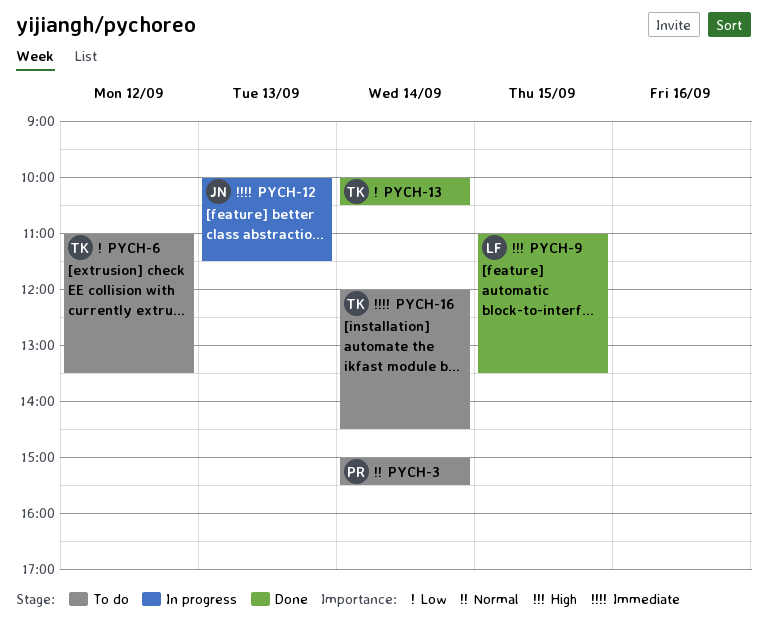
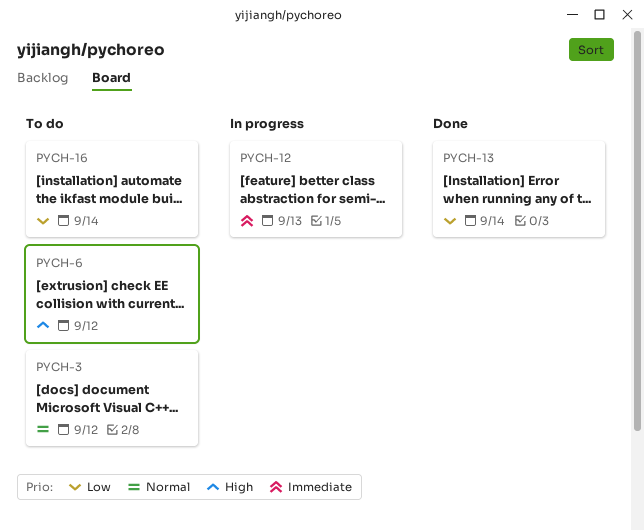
PYCH-3, day: Sep 14 -> Sep 12
PYCH-6, priority: Low -> High
PYCH-9: present -> none
PYCH-16, priority: Immediate -> Low

